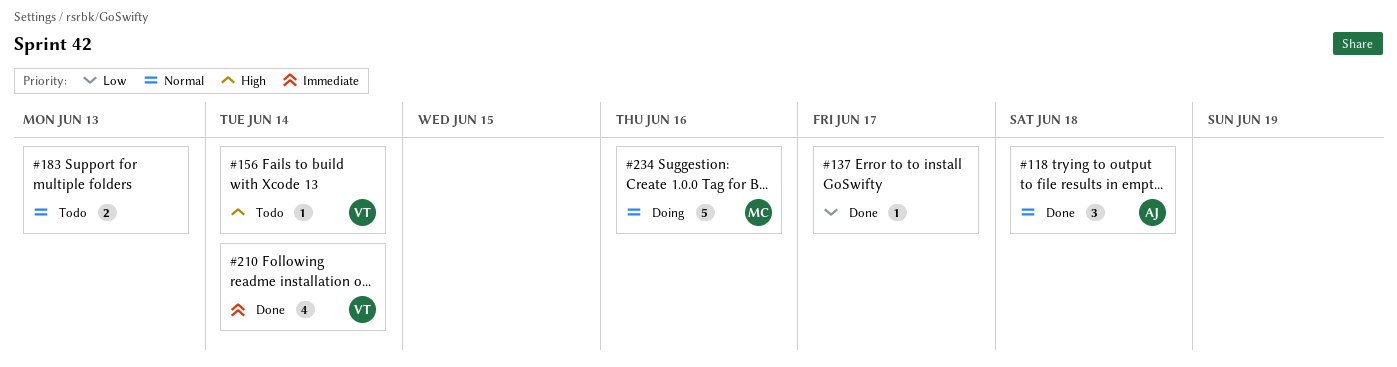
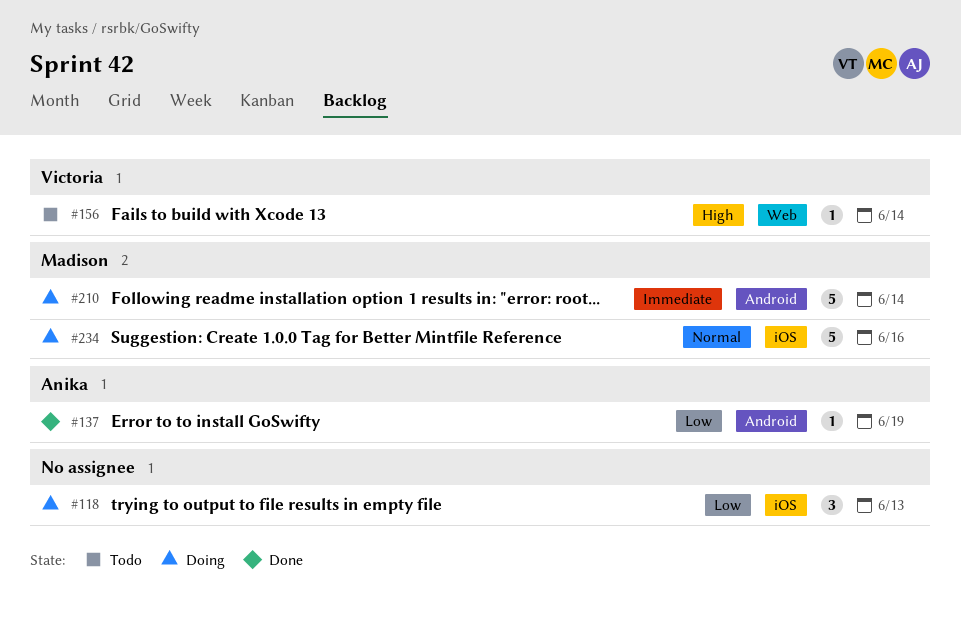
#118, status: Done -> Doing
#118, owner: Anika -> none
#118, priority: Normal -> Low
#118, due: Jun 18 -> Jun 13
#137, owner: none -> Anika
#137, due: Jun 17 -> Jun 19
#183: present -> none
#210, status: Done -> Doing
#210, owner: Victoria -> Madison
#210, estimate: 4 -> 5

